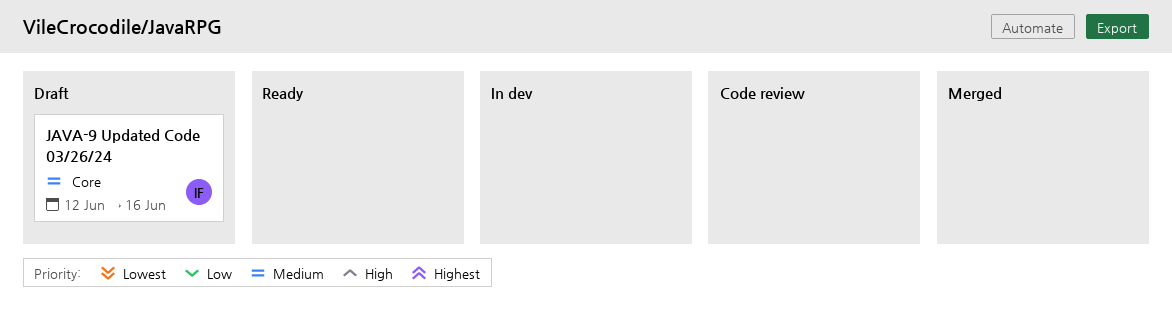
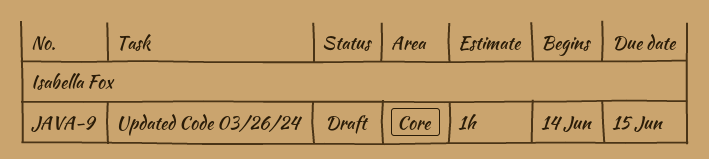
JAVA-9, start: Jun 12 -> Jun 14
JAVA-9, due: Jun 16 -> Jun 15

